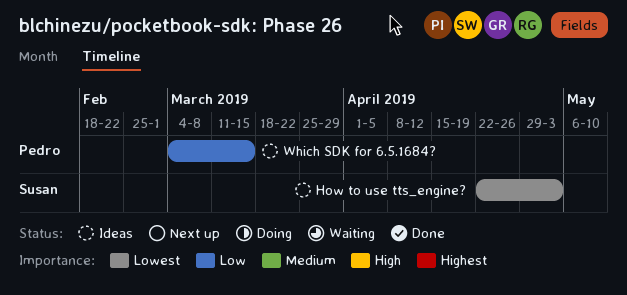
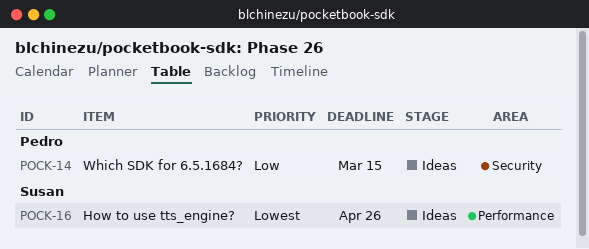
How to use tts_engine?, due: May 3 -> Apr 26

